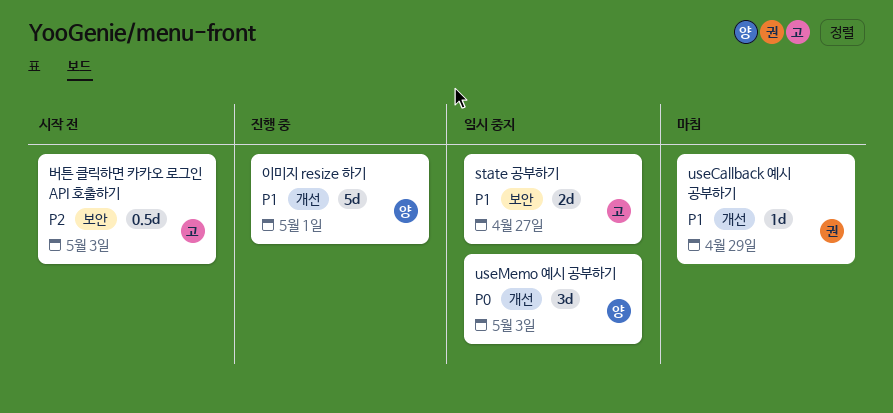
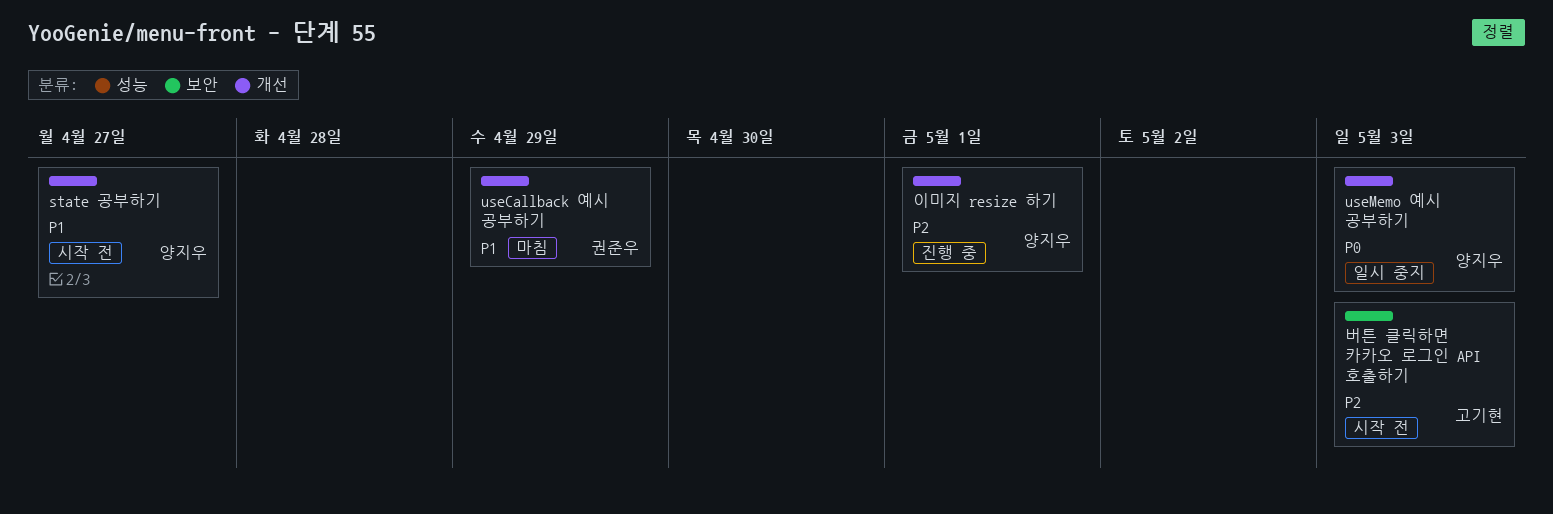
state 공부하기, status: 일시 중지 -> 시작 전
state 공부하기, owner: 고기현 -> 양지우
state 공부하기, label: 보안 -> 개선
이미지 resize 하기, priority: P1 -> P2

